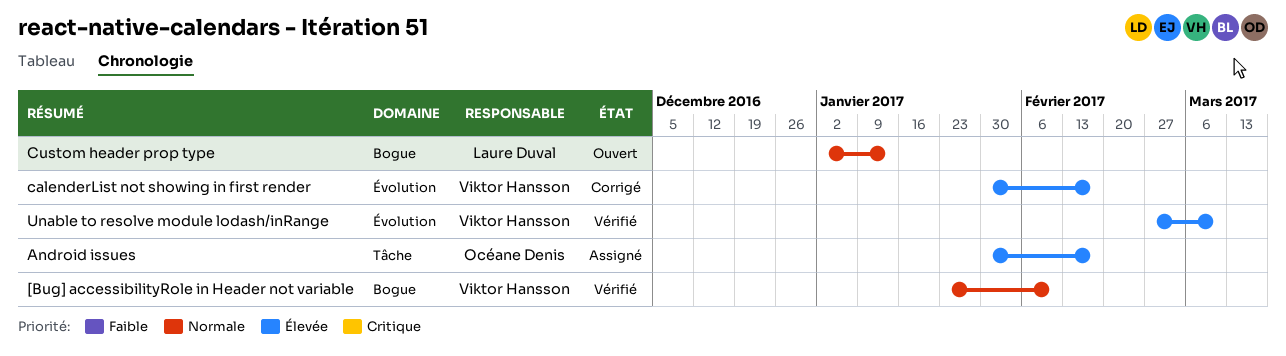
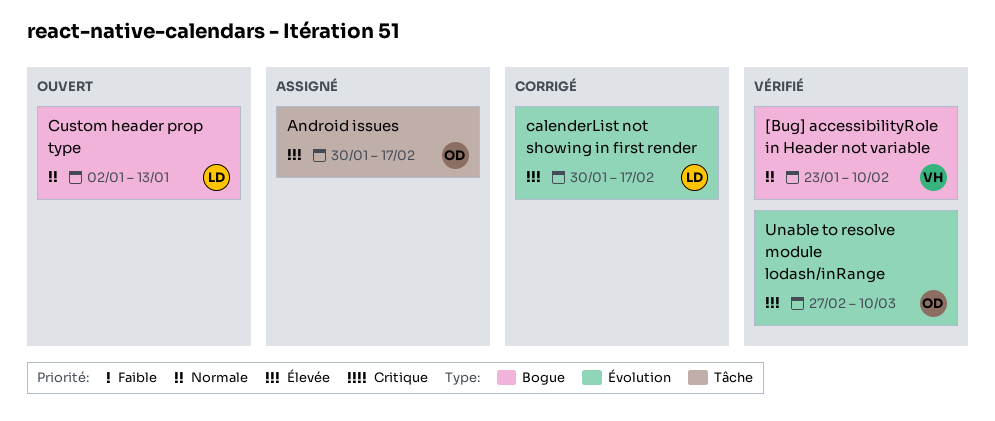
calenderList not showing in first render, owner: Viktor Hansson -> Laure Duval
Unable to resolve module lodash/inRange, owner: Viktor Hansson -> Océane Denis

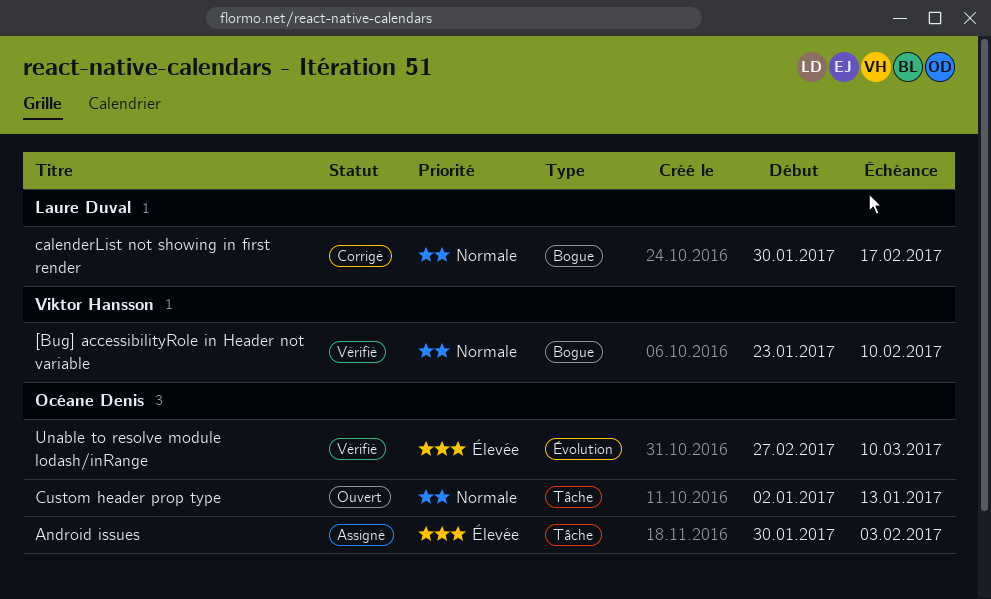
Android issues, due: Feb 17 -> Feb 3
calenderList not showing in first render, priority: Élevée -> Normale
calenderList not showing in first render, label: Évolution -> Bogue
Custom header prop type, owner: Laure Duval -> Océane Denis
Custom header prop type, label: Bogue -> Tâche

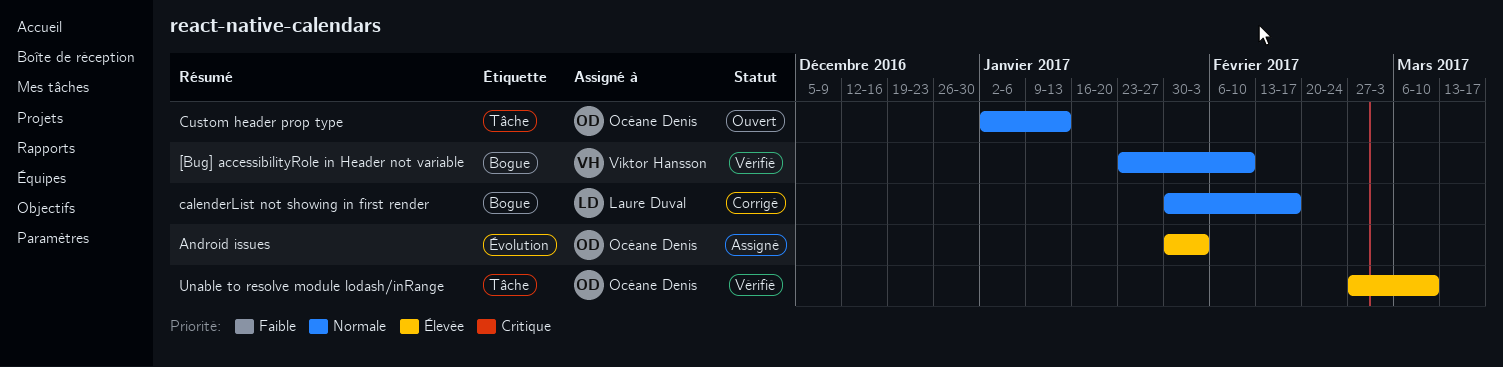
Android issues, label: Tâche -> Évolution
Unable to resolve module lodash/inRange, label: Évolution -> Tâche

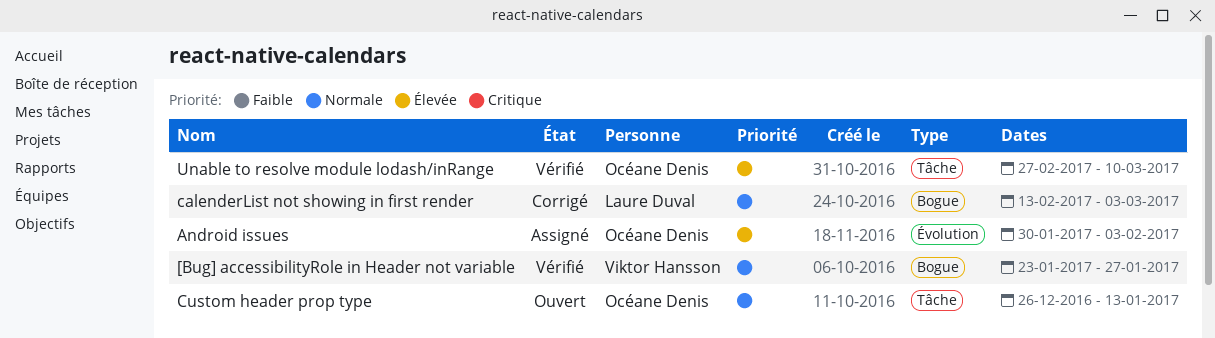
[Bug] accessibilityRole in Header not variable, due: Feb 10 -> Jan 27
calenderList not showing in first render, start: Jan 30 -> Feb 13
calenderList not showing in first render, due: Feb 17 -> Mar 3
Custom header prop type, start: Jan 2 -> Dec 26

